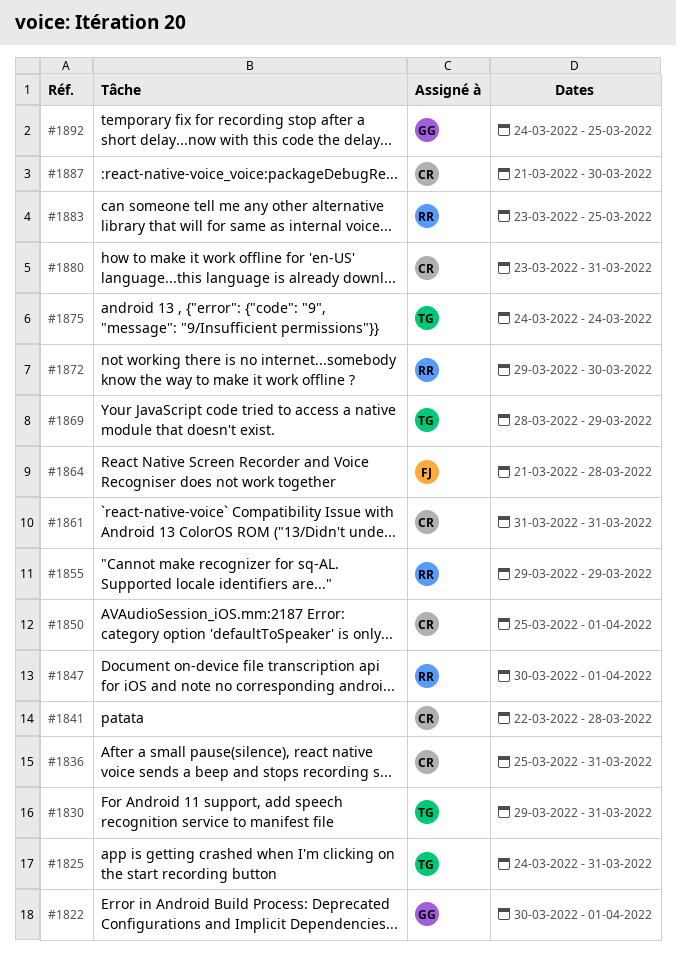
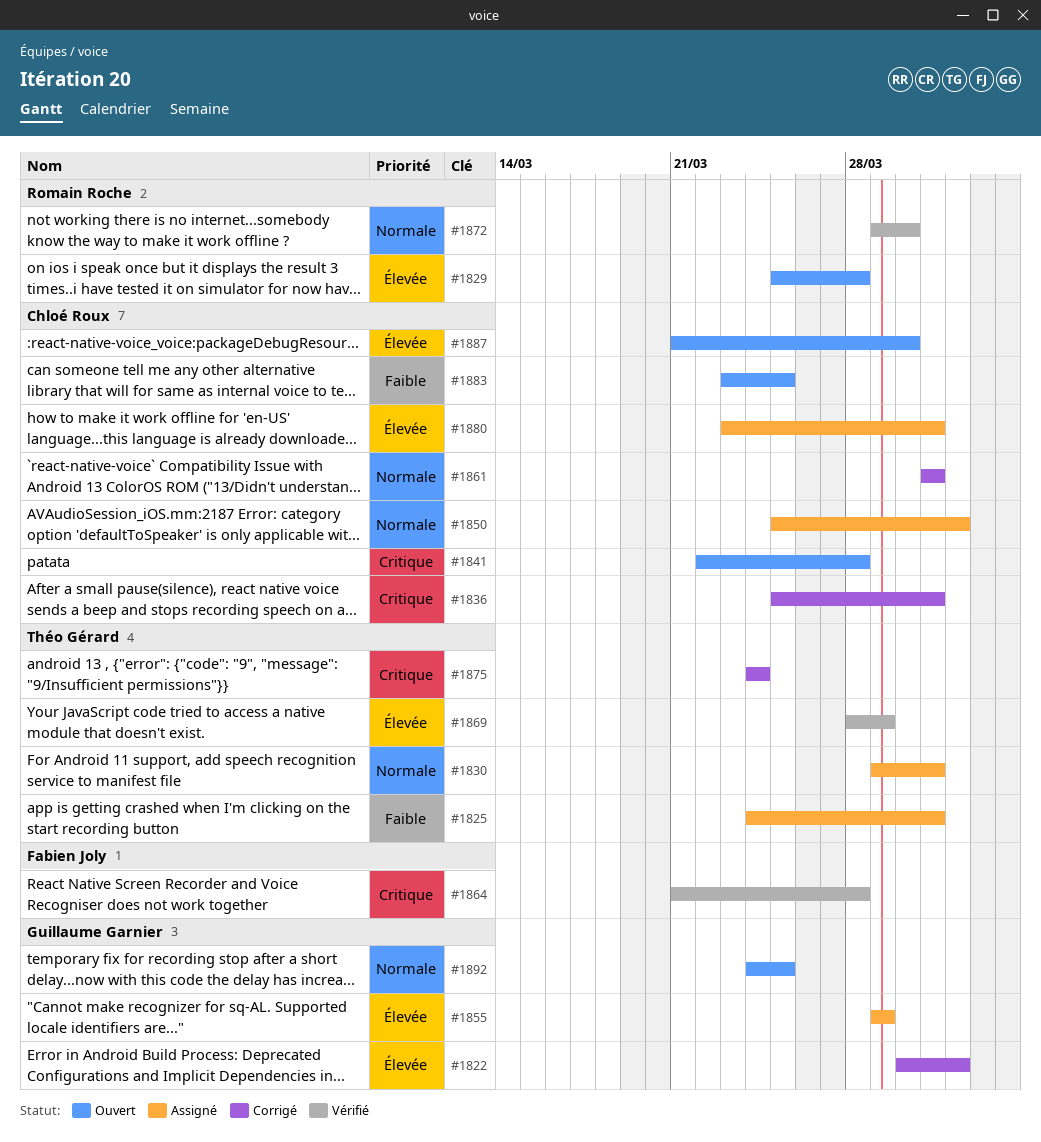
#1829: none -> present
#1847: present -> none
#1855, owner: Romain Roche -> Guillaume Garnier
#1883, owner: Romain Roche -> Chloé Roux

